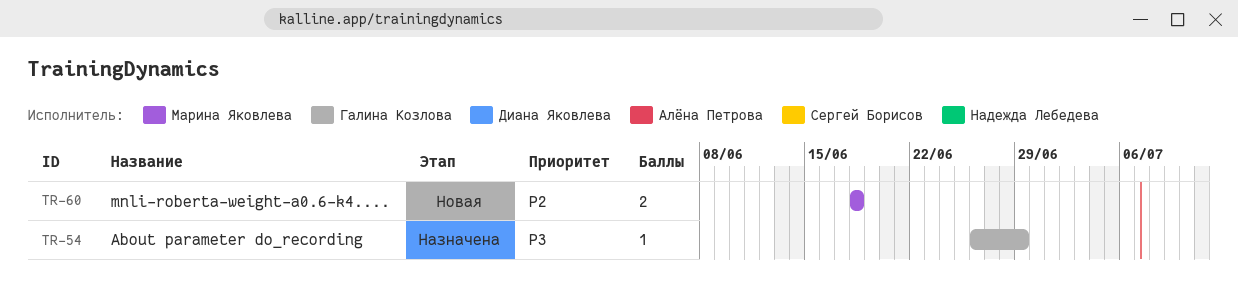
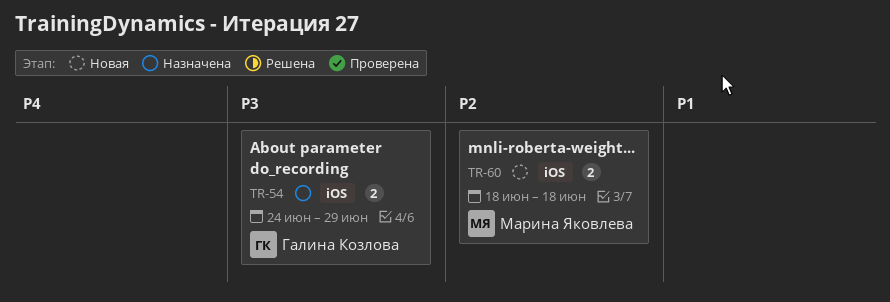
TR-54, estimate: 1 -> 2
TR-54, start: Jun 26 -> Jun 24

